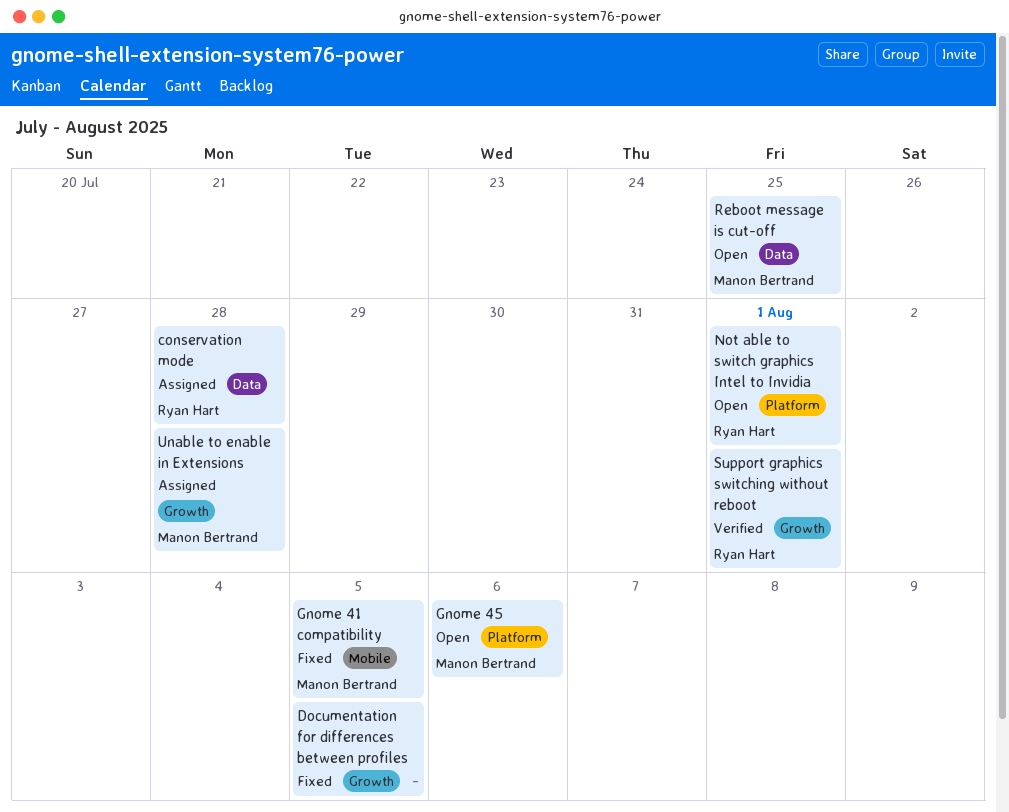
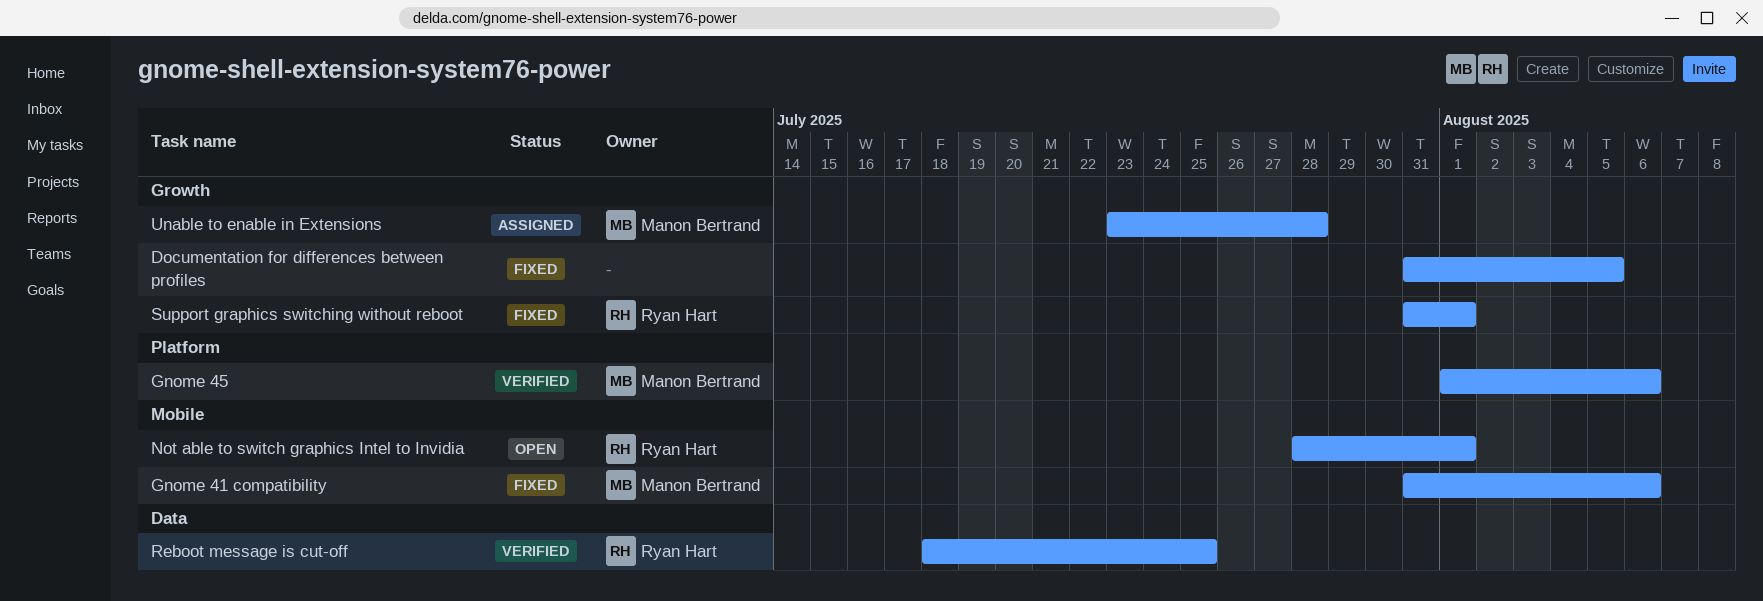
conservation mode: present -> none
Gnome 41 compatibility, due: Aug 5 -> Aug 6
Gnome 45, status: Open -> Verified
Not able to switch graphics Intel to Invidia, label: Platform -> Mobile
Reboot message is cut-off, status: Open -> Verified
Reboot message is cut-off, owner: Manon Bertrand -> Ryan Hart
Support graphics switching without reboot, status: Verified -> Fixed

